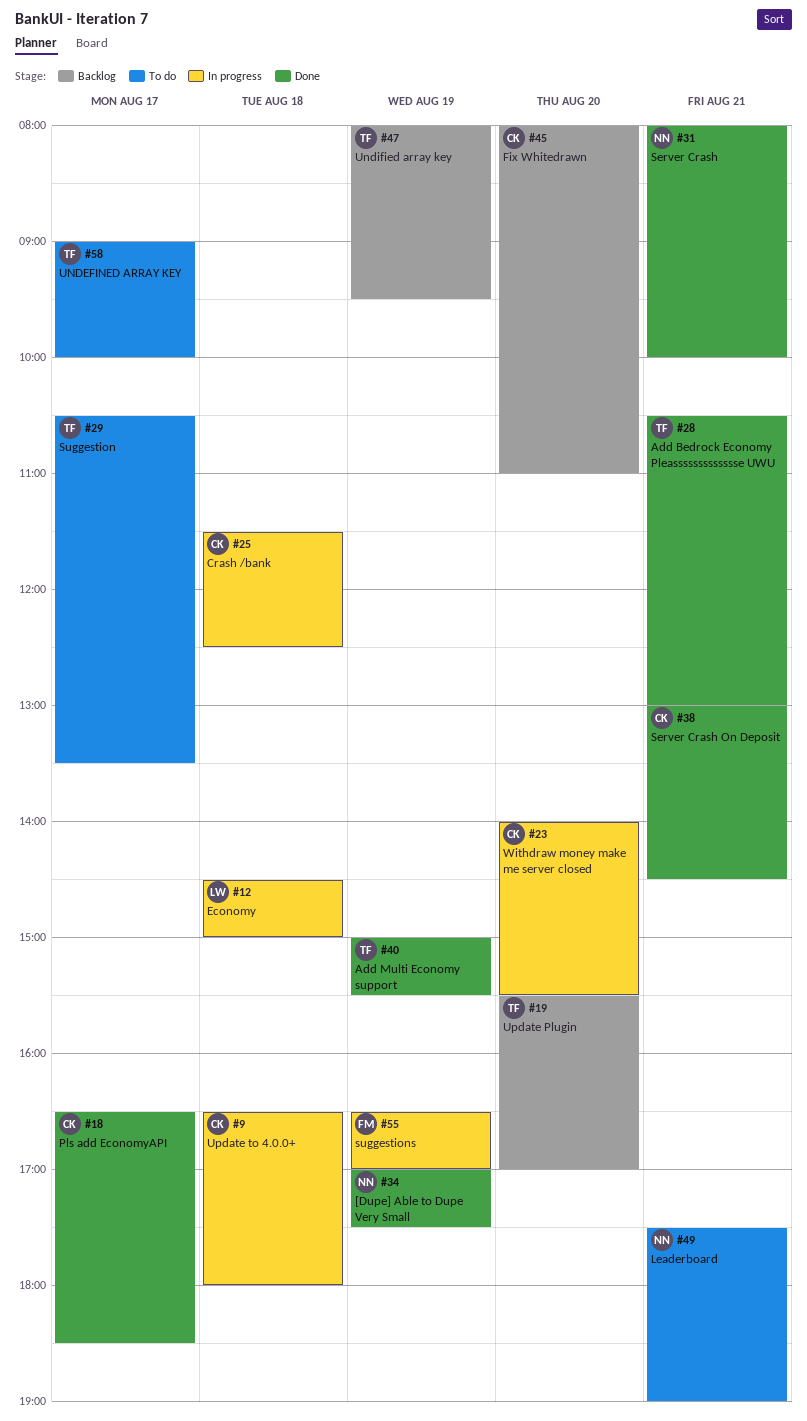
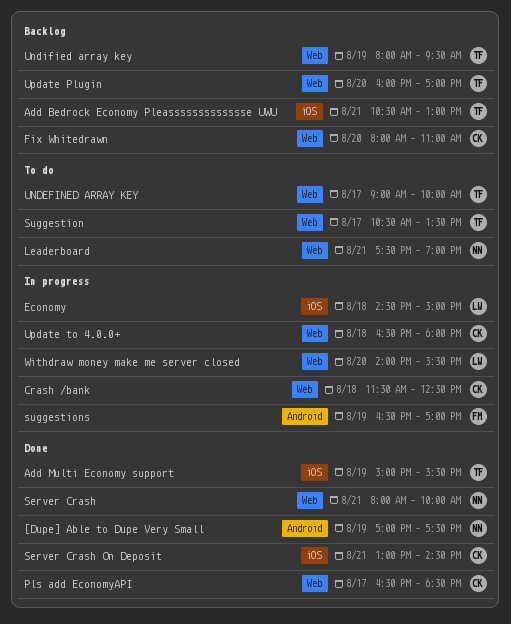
Add Bedrock Economy Pleassssssssssssse UWU, status: Done -> Backlog
Update Plugin, begins: 15:30 -> 16:00
Withdraw money make me server closed, owner: CK -> LW

